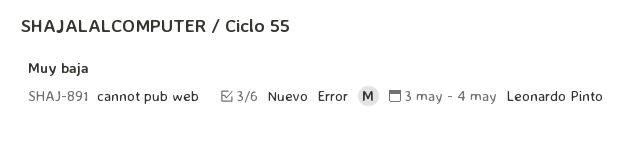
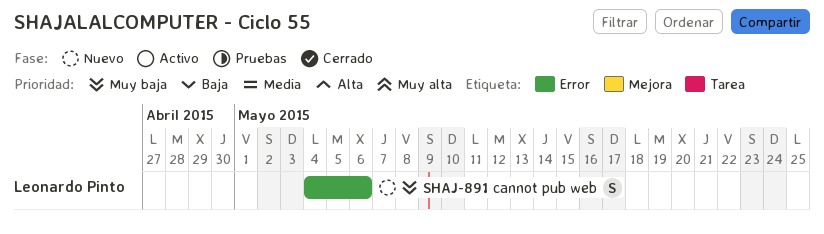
SHAJ-891, estimate: M -> S
SHAJ-891, start: May 3 -> May 4
SHAJ-891, due: May 4 -> May 6

